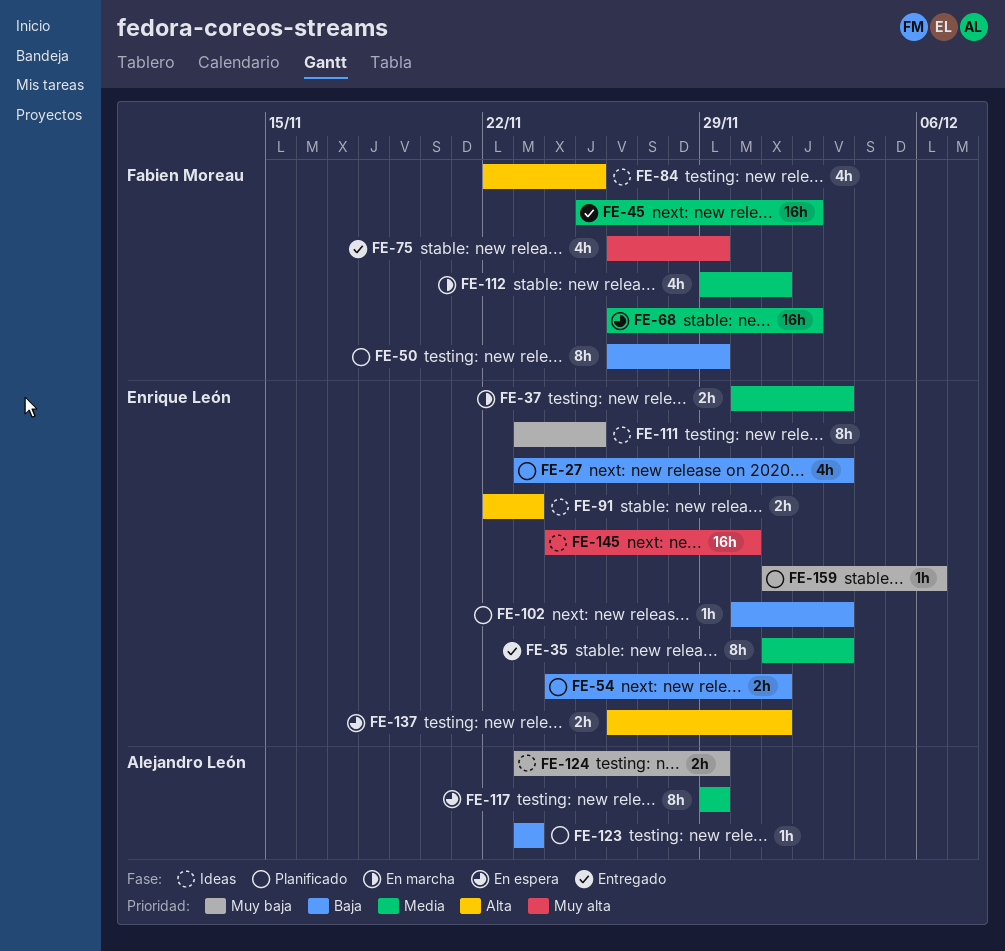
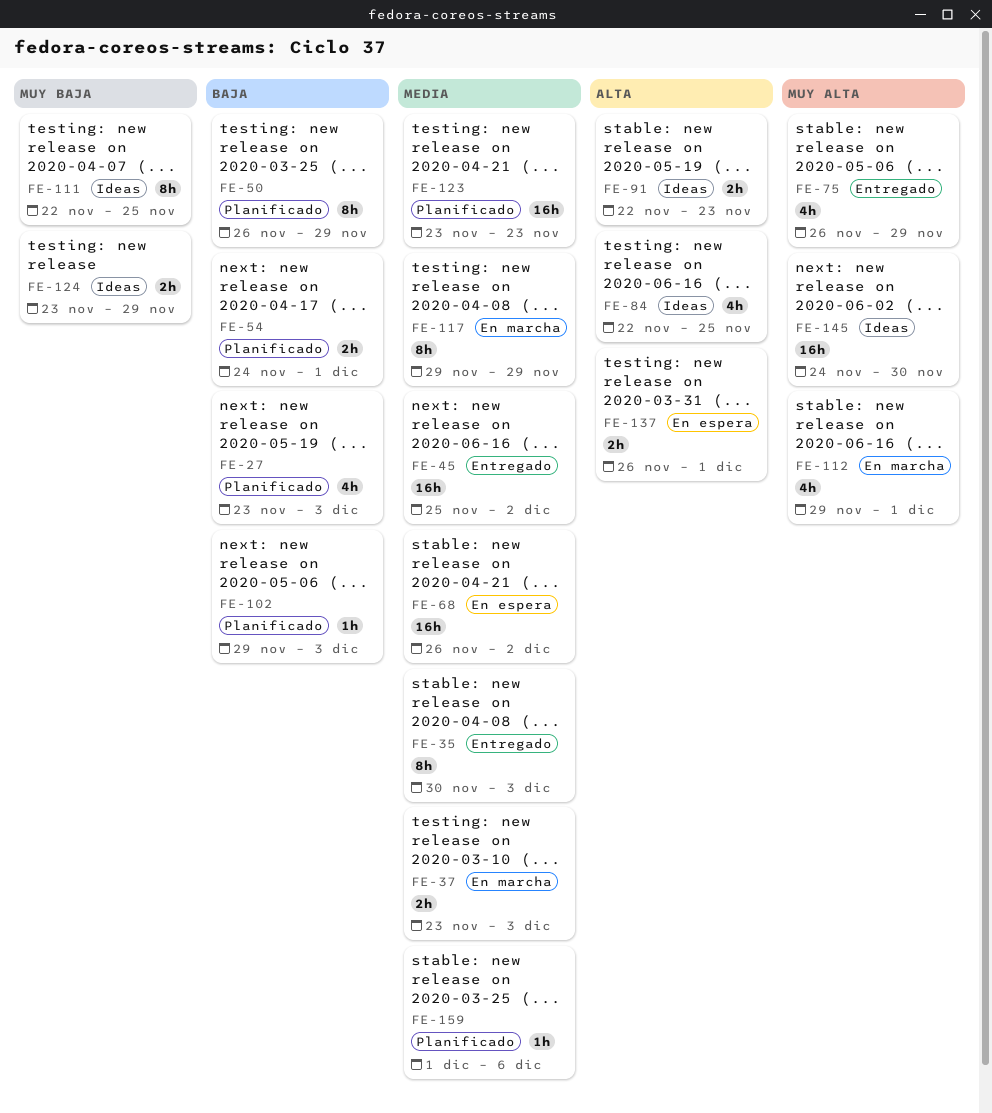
FE-35, start: Dec 1 -> Nov 30
FE-37, start: Nov 30 -> Nov 23
FE-102, start: Nov 30 -> Nov 29
FE-111, start: Nov 23 -> Nov 22
FE-112, priority: Media -> Muy alta
FE-117, status: En espera -> En marcha
FE-123, priority: Baja -> Media
FE-123, estimate: 1h -> 16h
FE-159, priority: Muy baja -> Media

